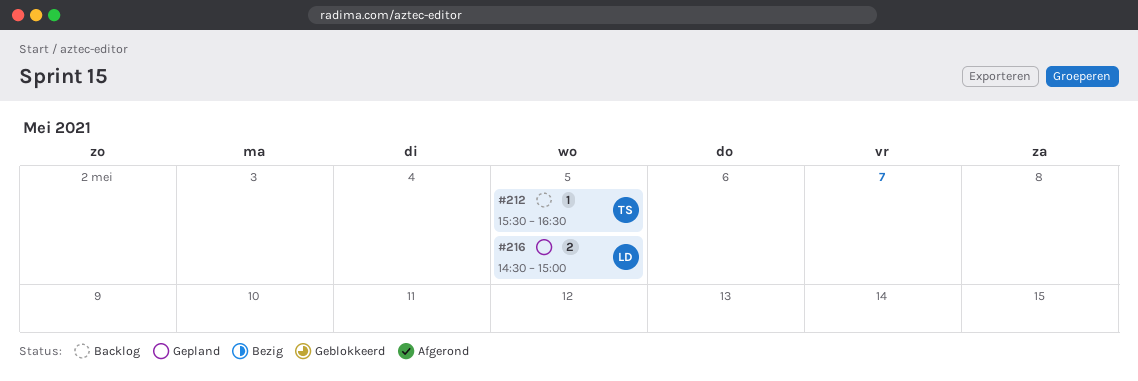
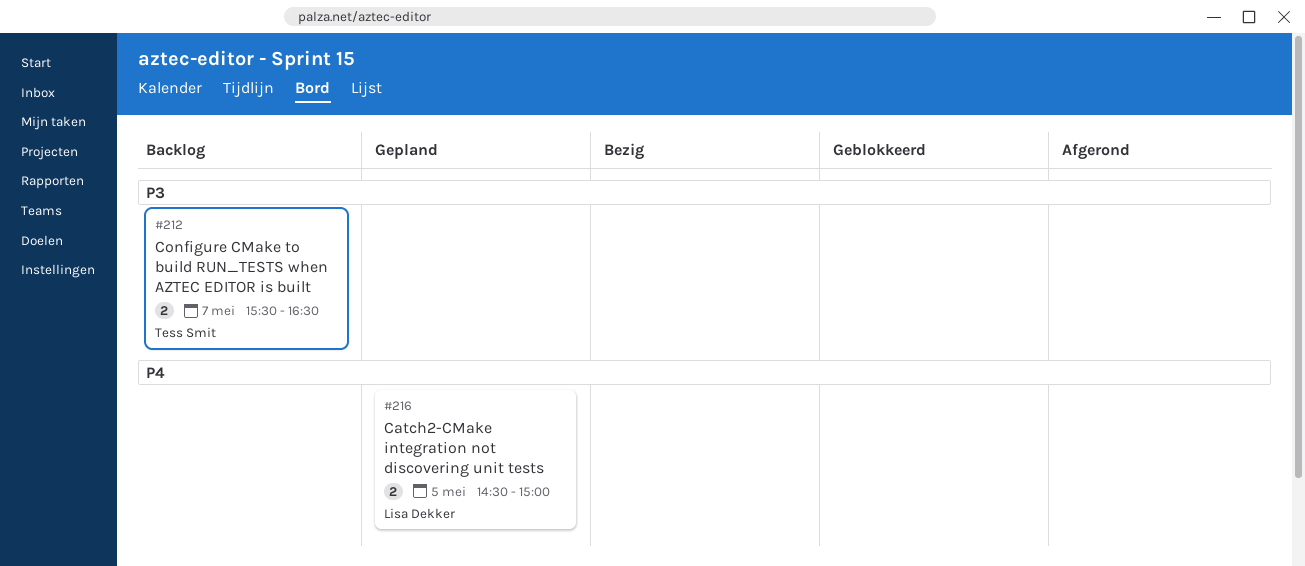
#212, estimate: 1 -> 2
#212, day: May 5 -> May 7

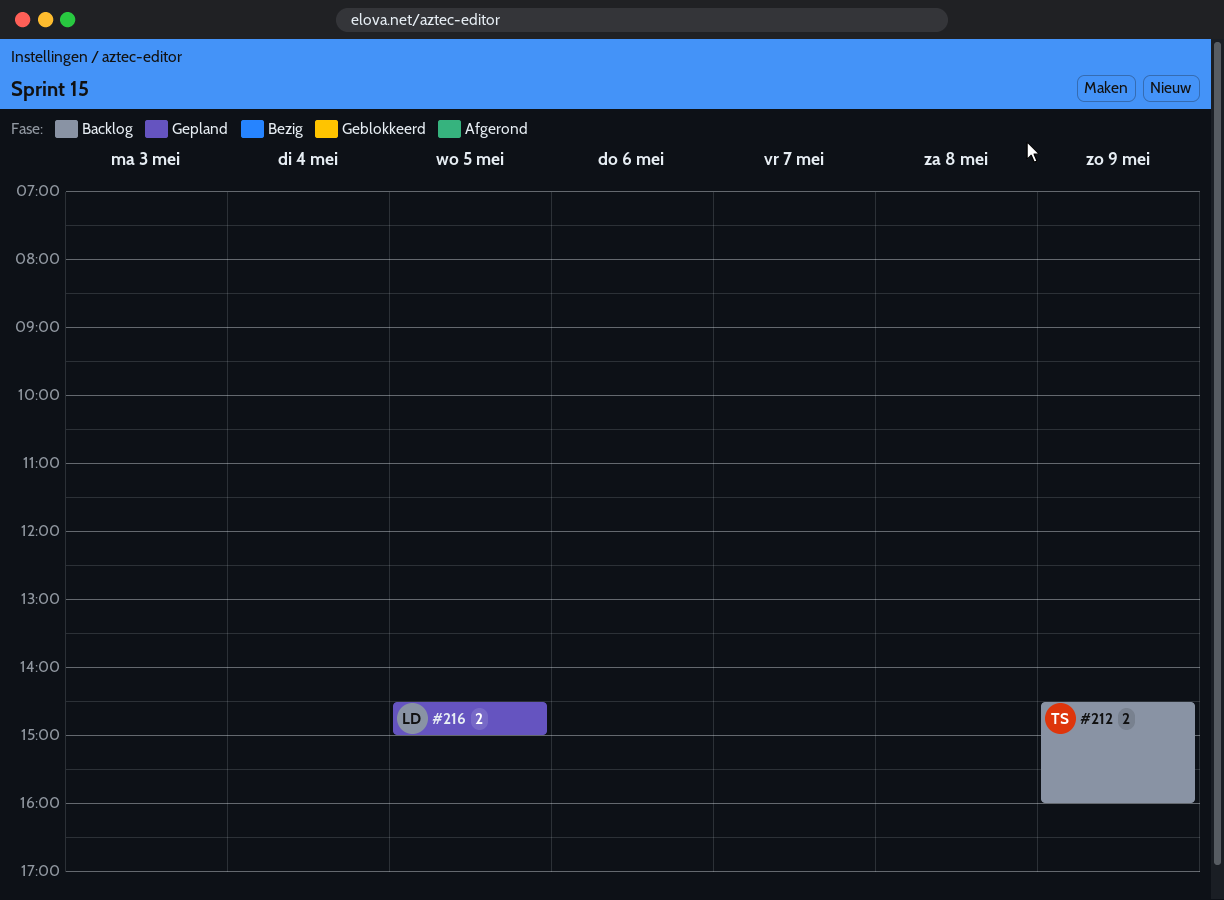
#212, day: May 7 -> May 9
#212, begins: 15:30 -> 14:30
#212, ends: 16:30 -> 16:00

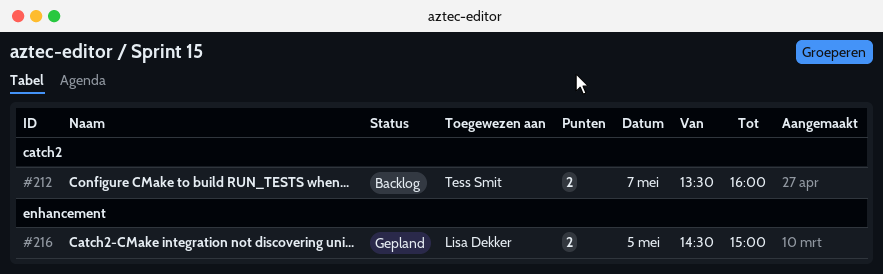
#212, day: May 9 -> May 7
#212, begins: 14:30 -> 13:30

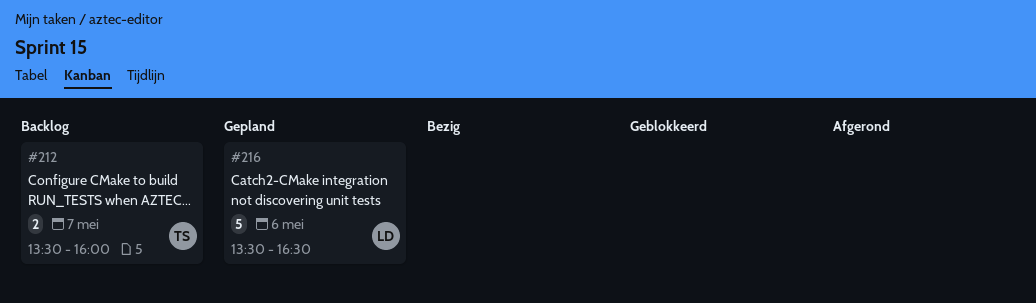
#216, estimate: 2 -> 5
#216, day: May 5 -> May 6
#216, begins: 14:30 -> 13:30
#216, ends: 15:00 -> 16:30

